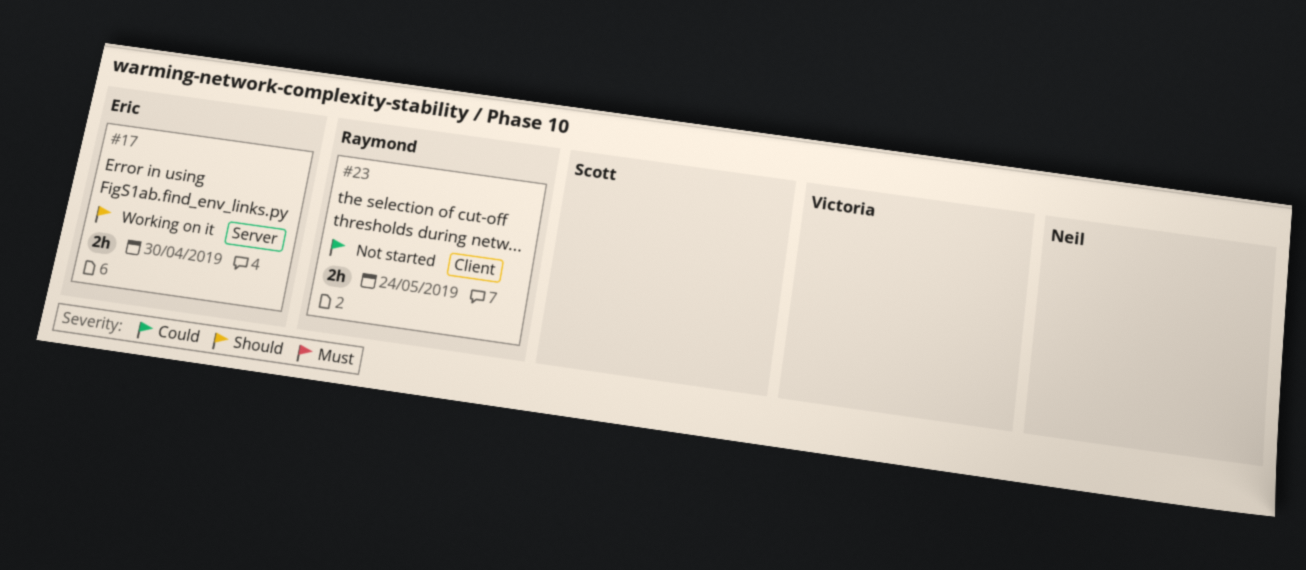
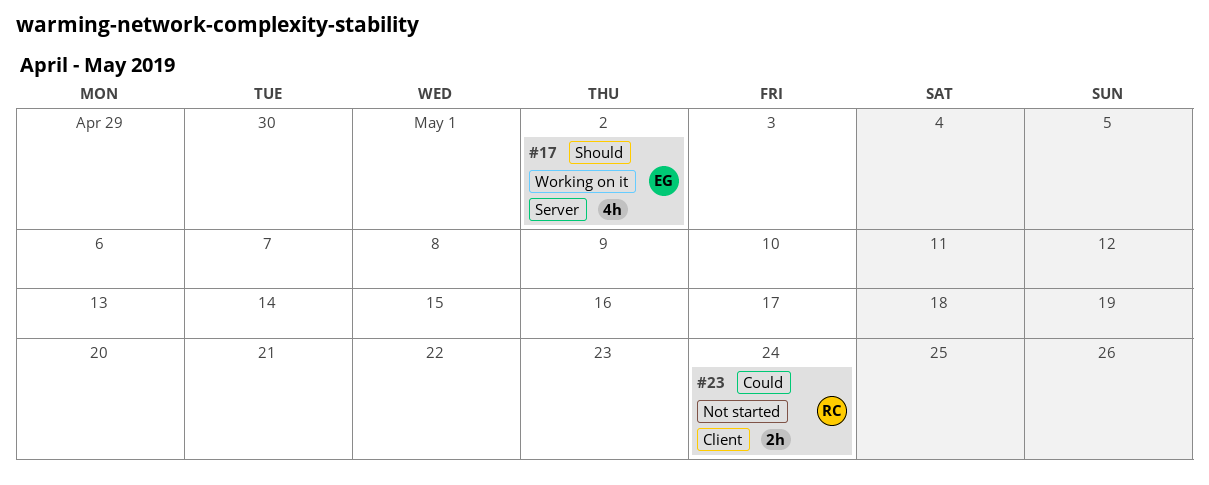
#17, estimate: 2h -> 4h
#17, due: Apr 30 -> May 2

